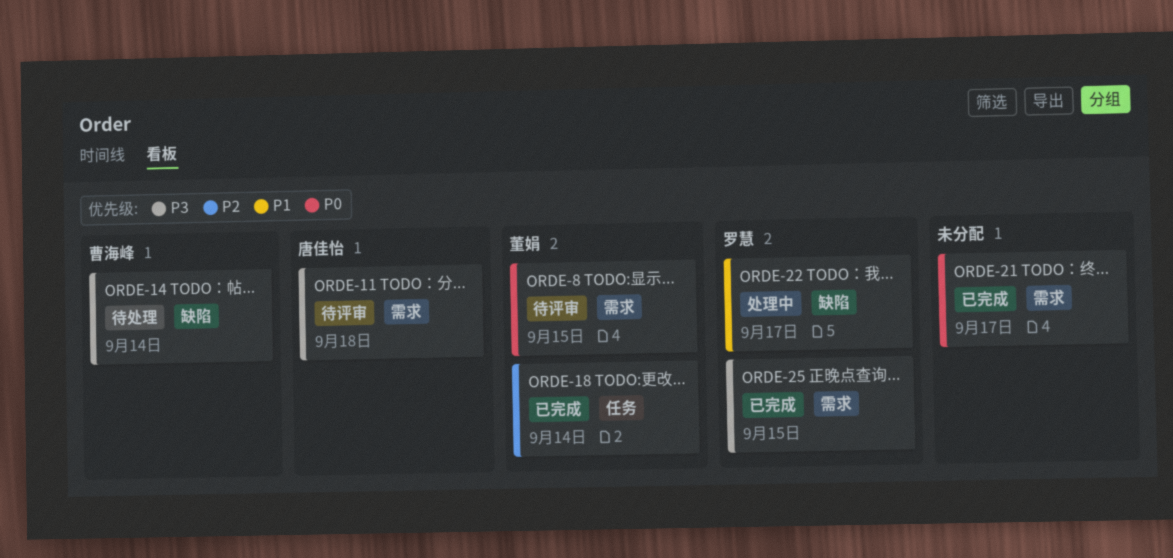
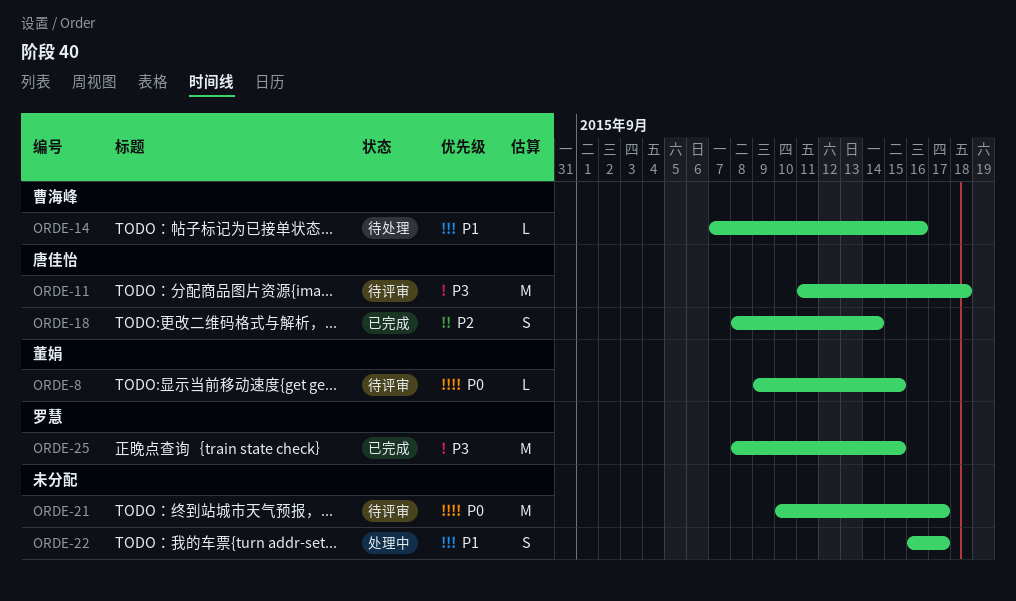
ORDE-14, priority: P3 -> P1
ORDE-14, due: Sep 14 -> Sep 16
ORDE-18, owner: 董娟 -> 唐佳怡
ORDE-21, status: 已完成 -> 待评审
ORDE-22, owner: 罗慧 -> none

